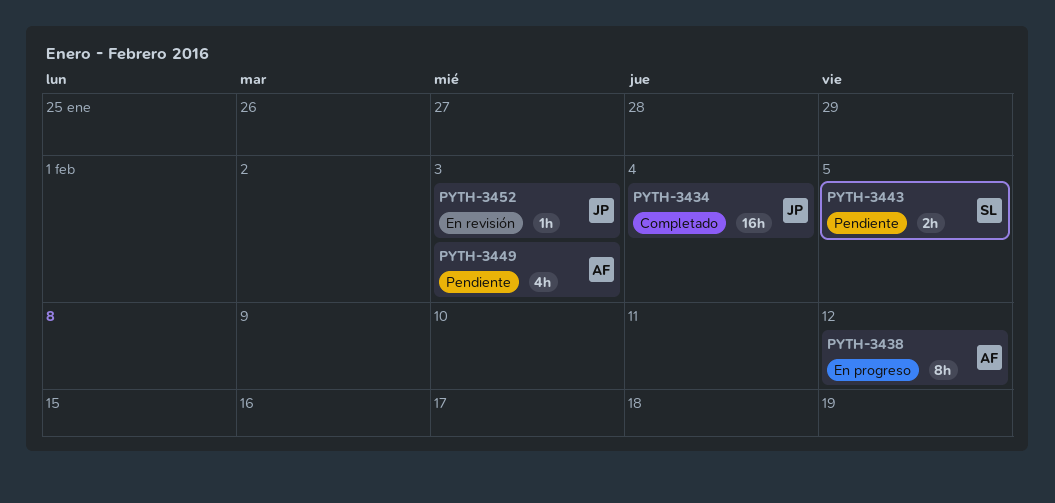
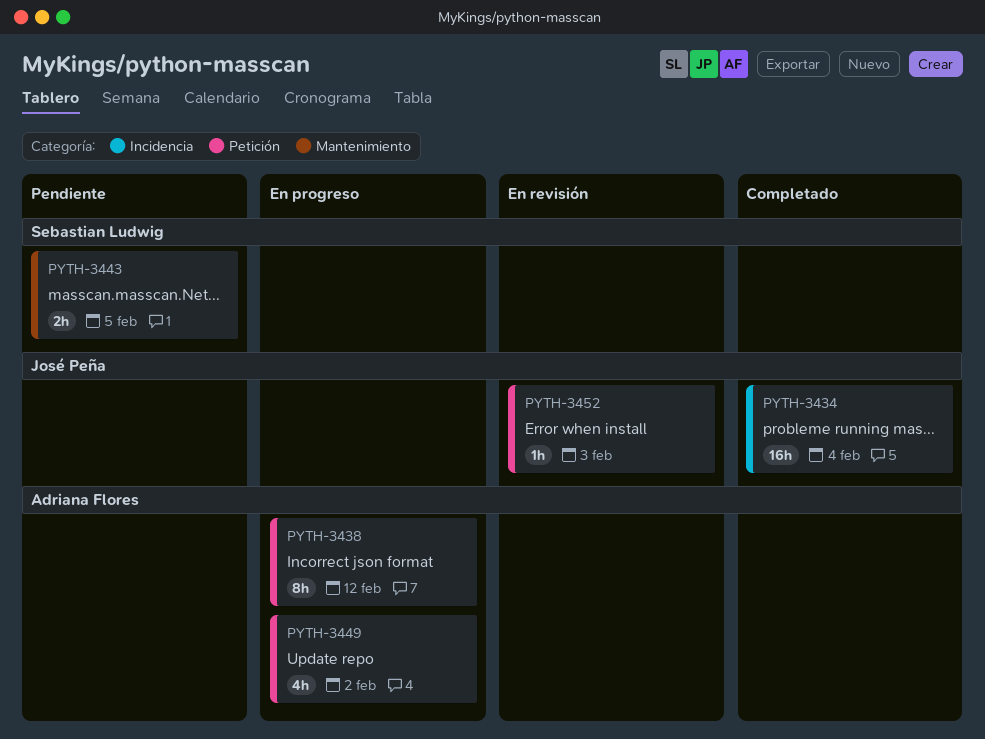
PYTH-3449, status: Pendiente -> En progreso
PYTH-3449, due: Feb 3 -> Feb 2

